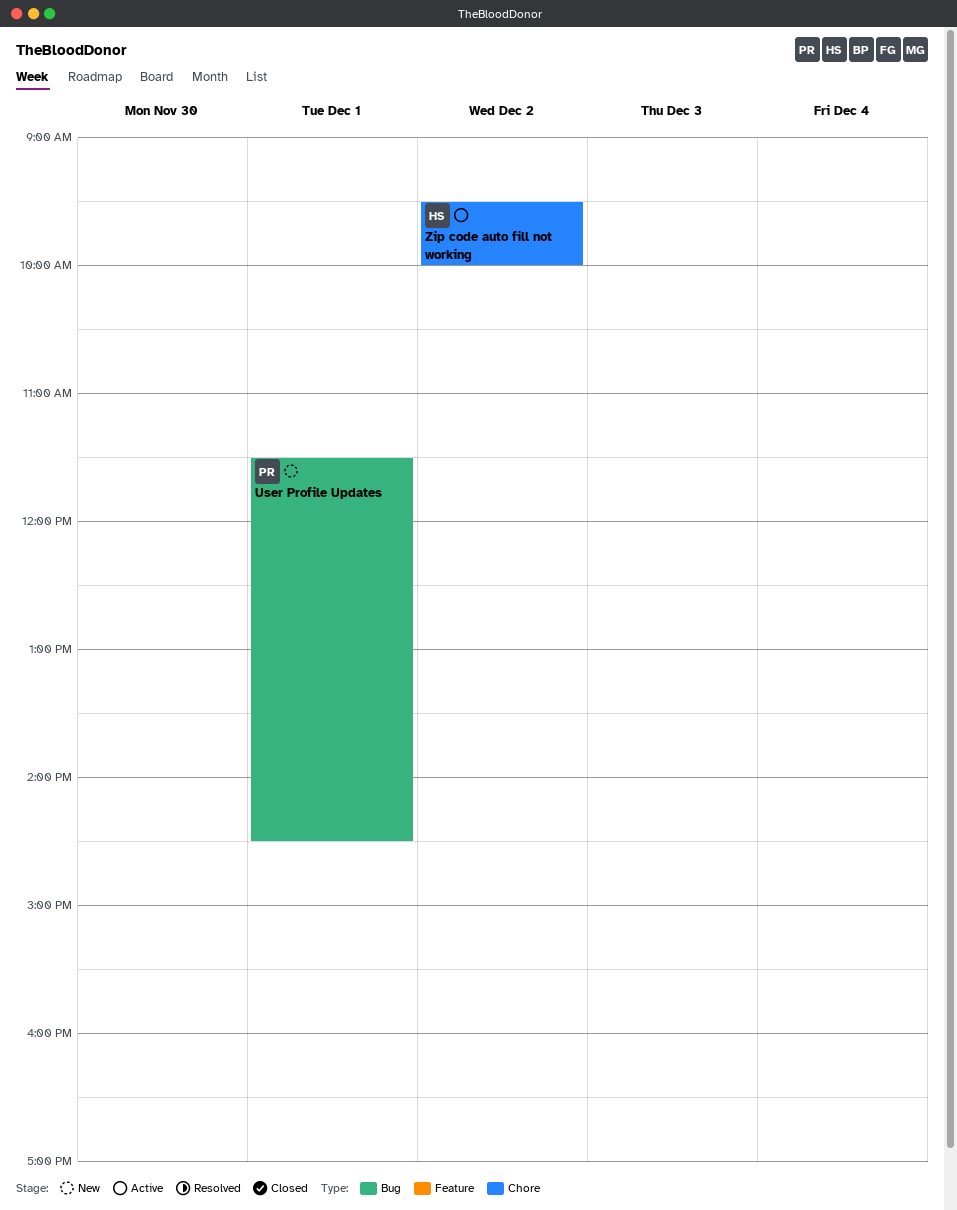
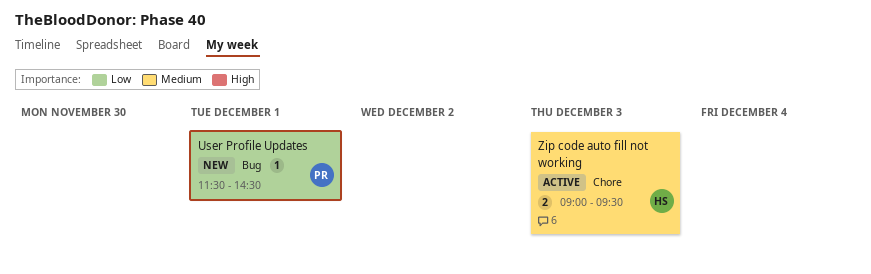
Zip code auto fill not working, day: Dec 2 -> Dec 3
Zip code auto fill not working, begins: 09:30 -> 09:00
Zip code auto fill not working, ends: 10:00 -> 09:30

